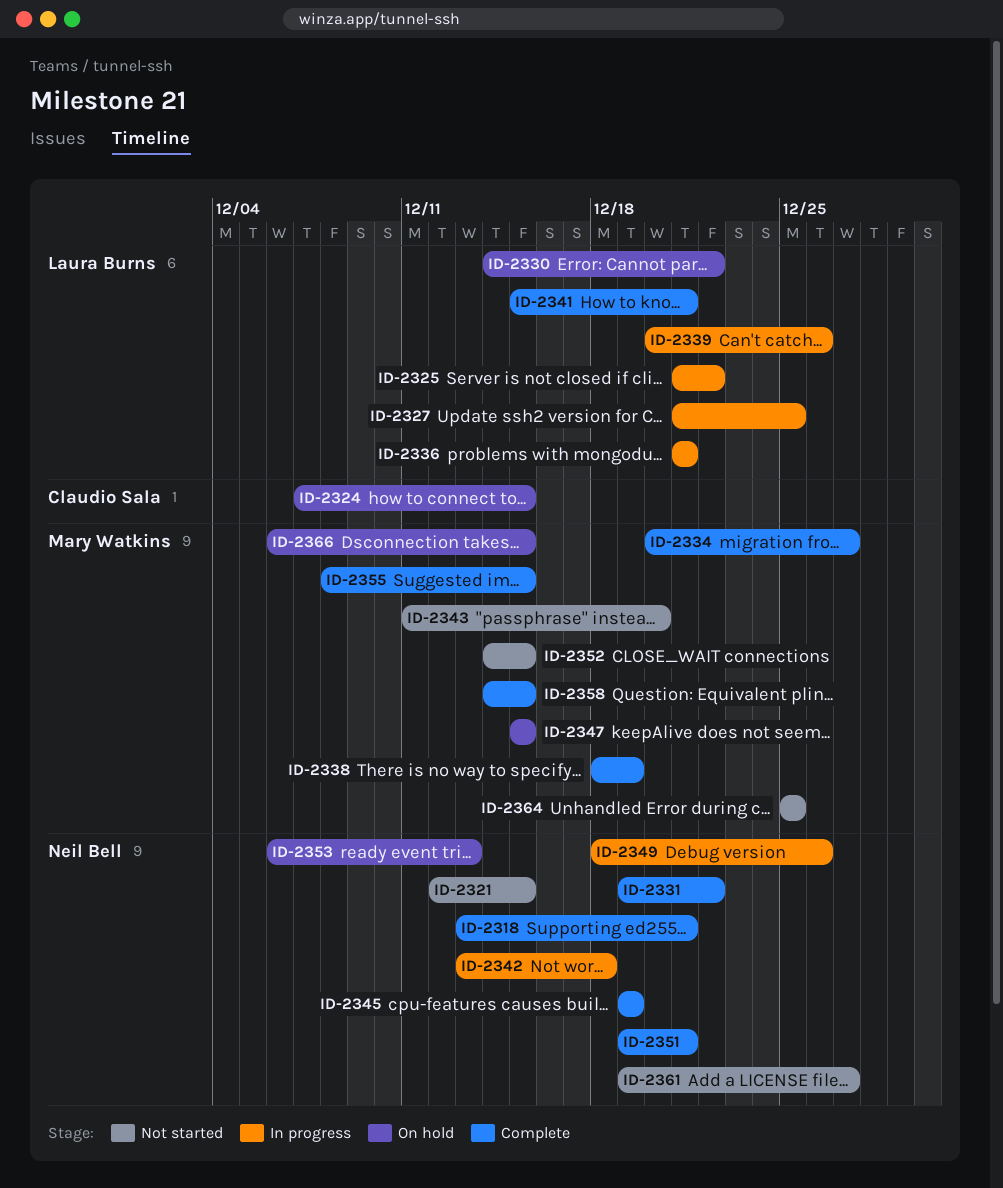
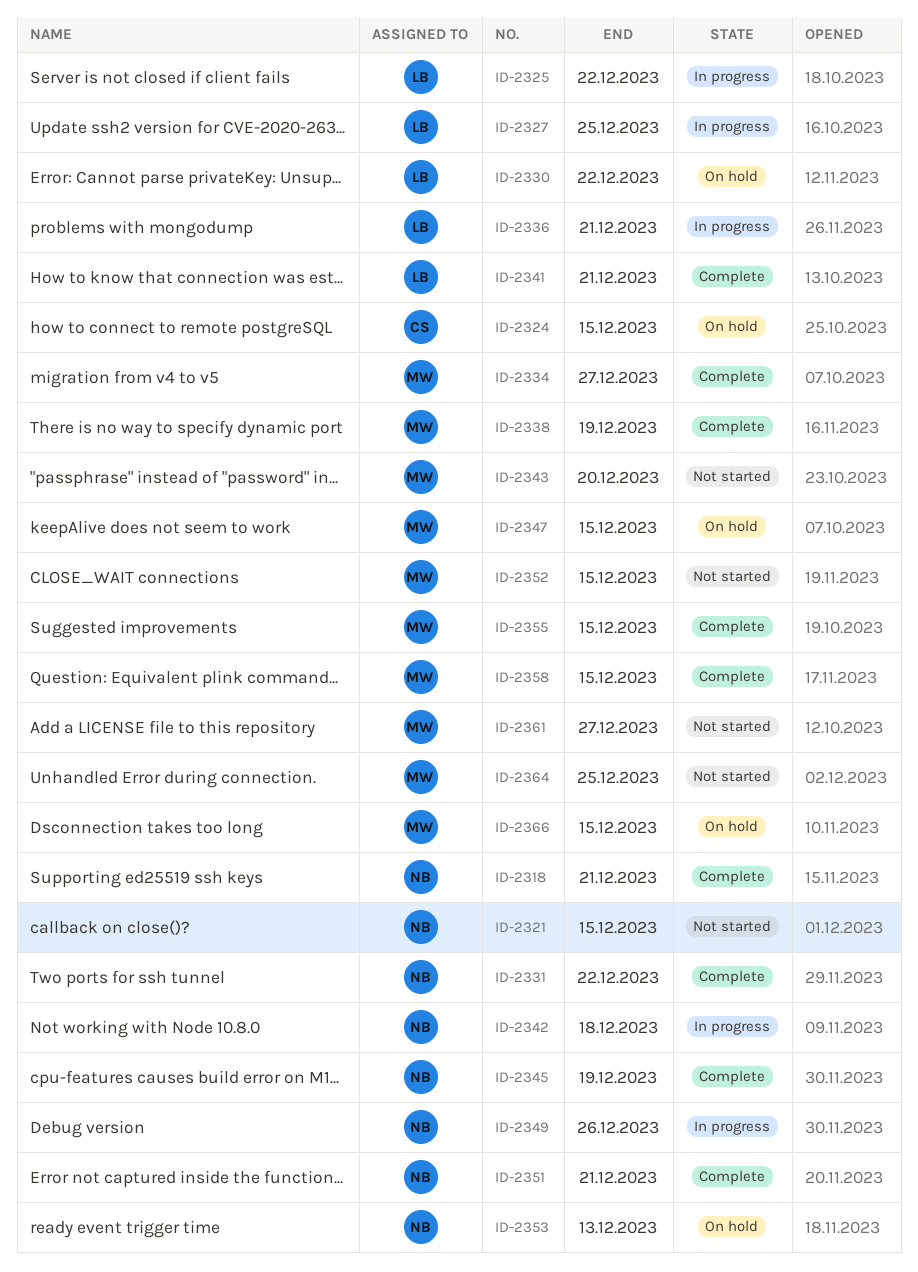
ID-2339: present -> none
ID-2361, owner: Neil Bell -> Mary Watkins

